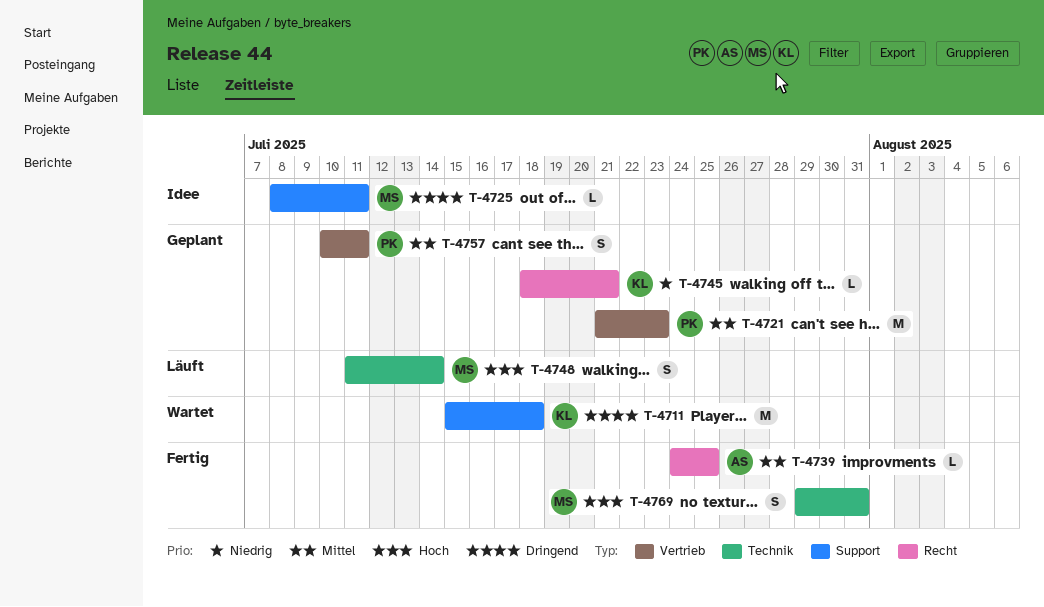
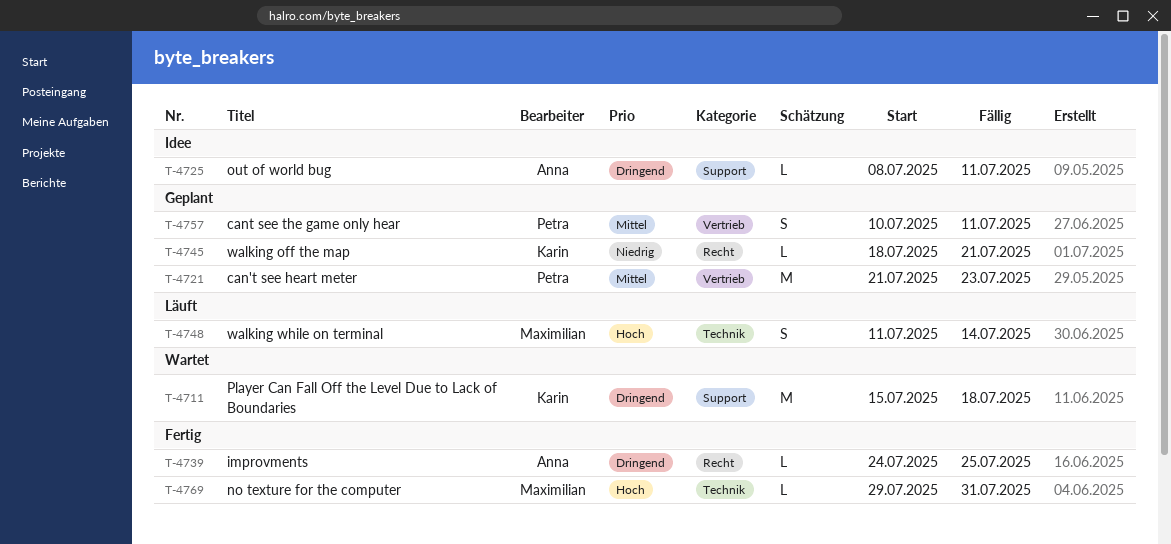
T-4725, owner: Maximilian -> Anna
T-4739, priority: Mittel -> Dringend
T-4769, estimate: S -> L

